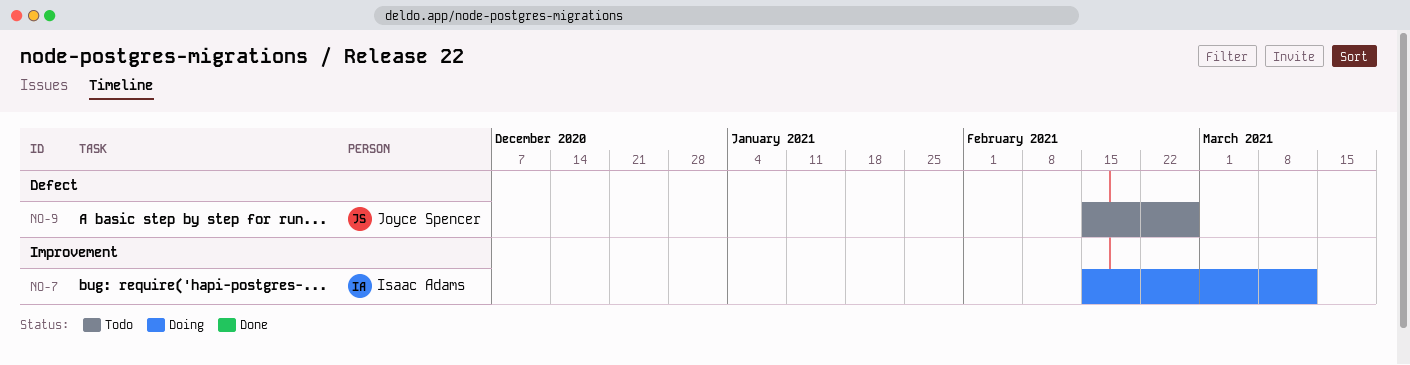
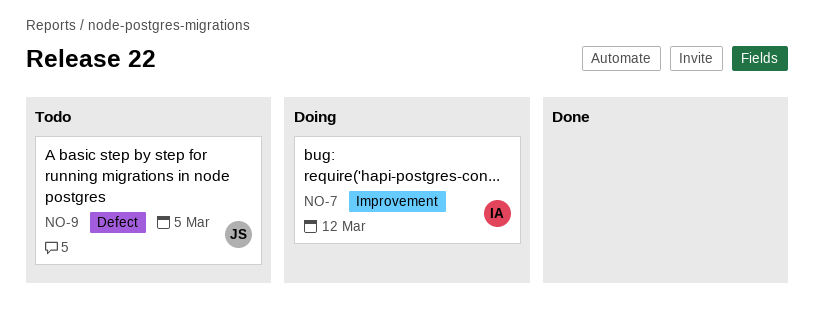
NO-9, due: Feb 26 -> Mar 5

